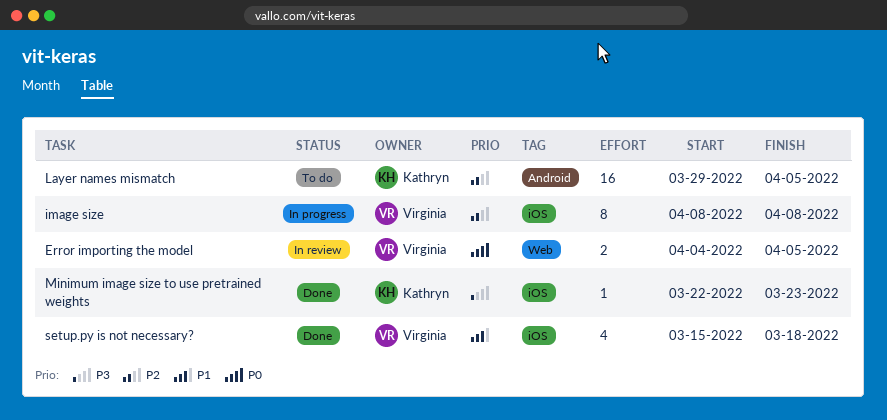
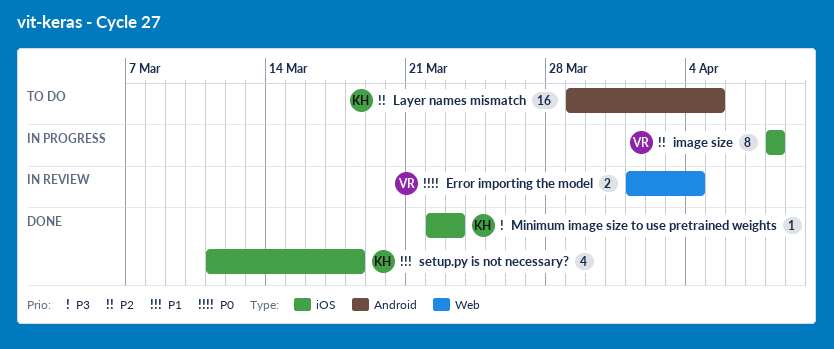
Error importing the model, start: Apr 4 -> Apr 1
Error importing the model, due: Apr 5 -> Apr 4
setup.py is not necessary?, owner: Virginia -> Kathryn
setup.py is not necessary?, start: Mar 15 -> Mar 11

